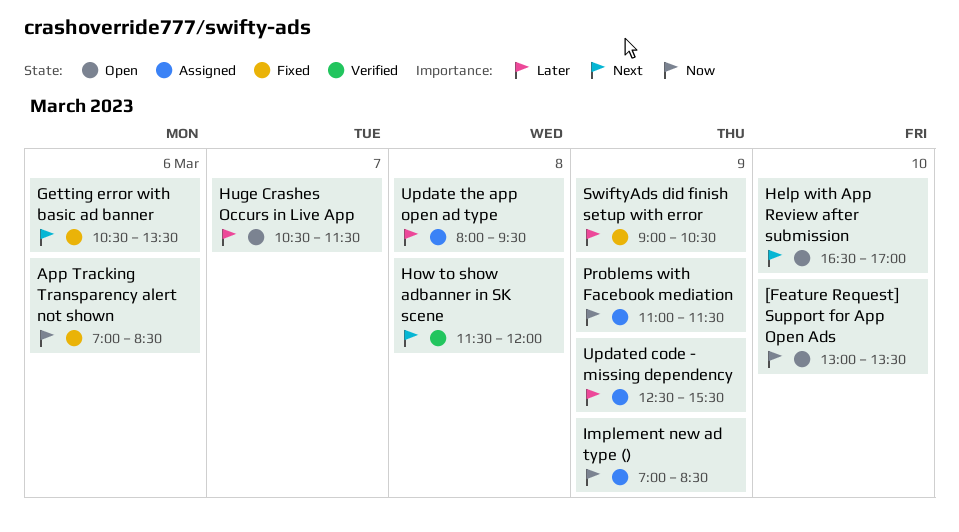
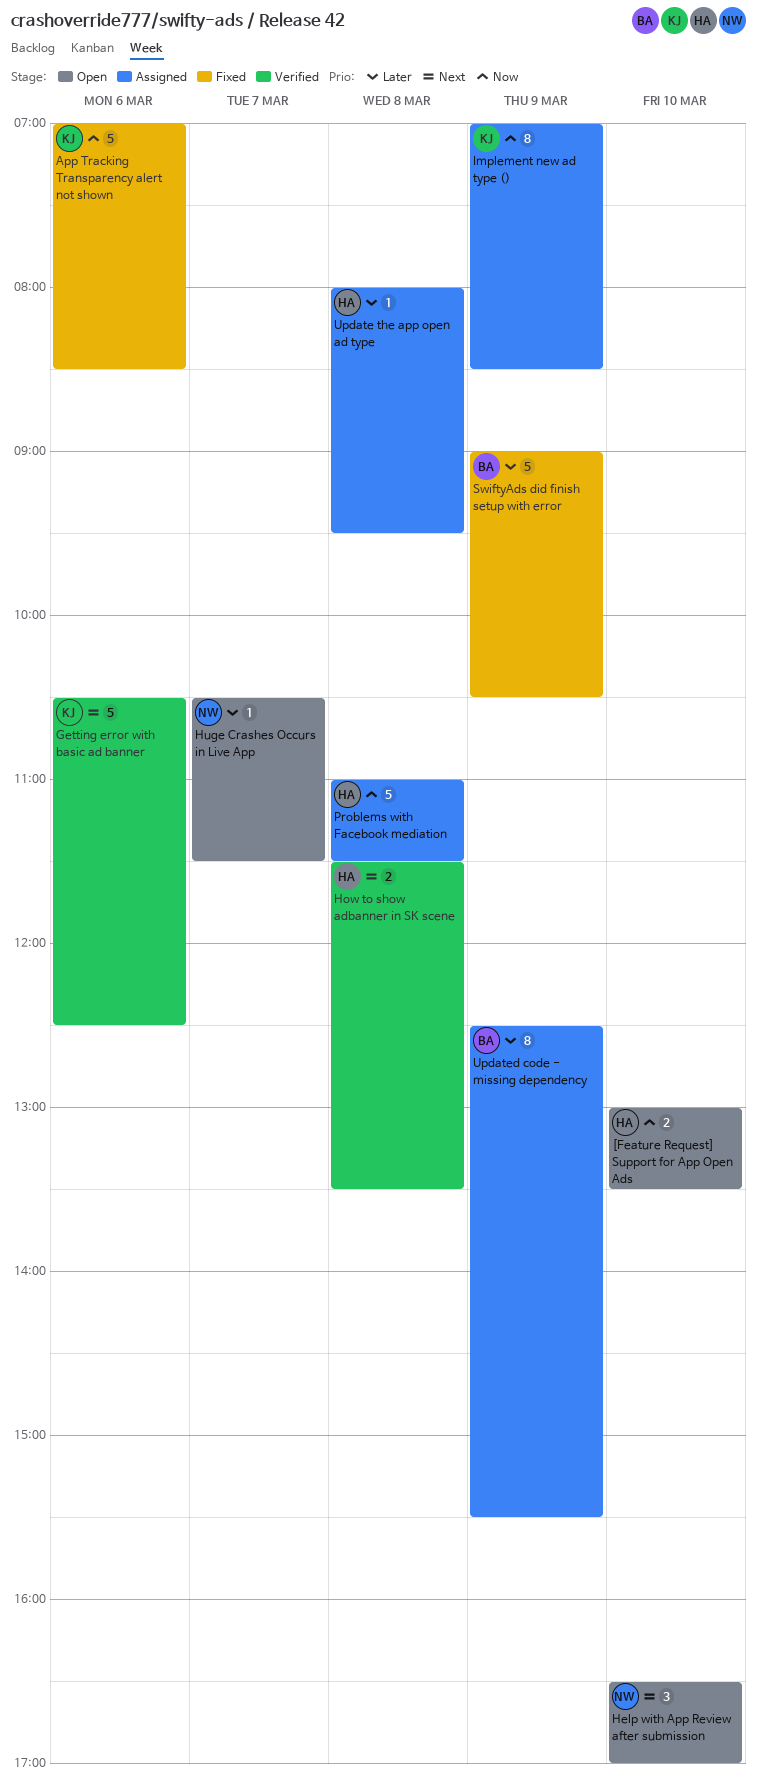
Getting error with basic ad banner, status: Fixed -> Verified
Getting error with basic ad banner, ends: 13:30 -> 12:30
How to show adbanner in SK scene, ends: 12:00 -> 13:30
Problems with Facebook mediation, day: Mar 9 -> Mar 8

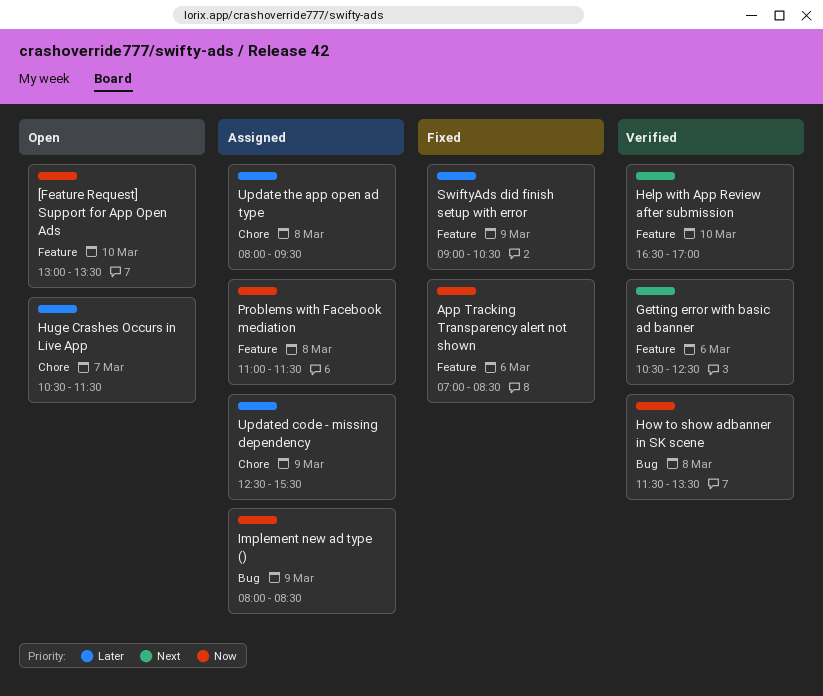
Help with App Review after submission, status: Open -> Verified
How to show adbanner in SK scene, priority: Next -> Now
Implement new ad type (), begins: 07:00 -> 08:00

